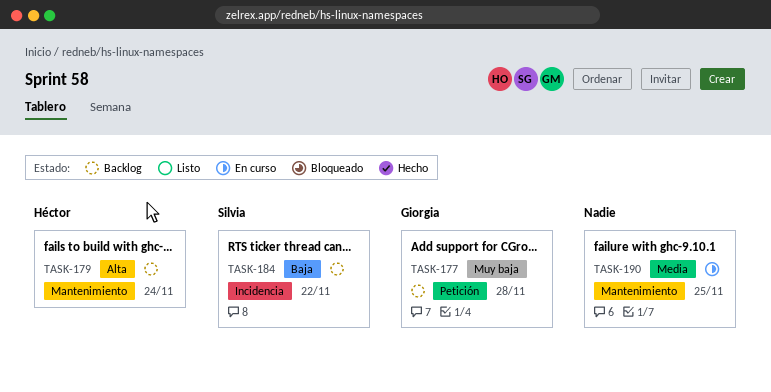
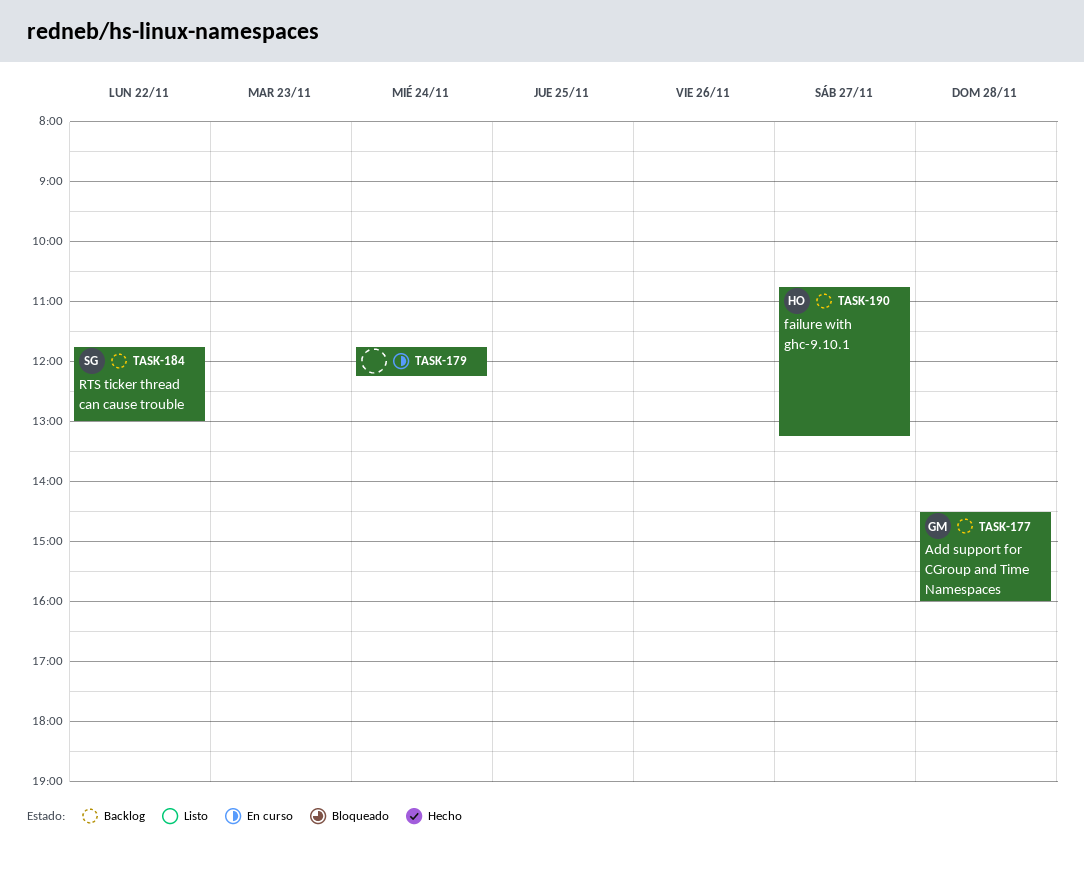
TASK-179, status: Backlog -> En curso
TASK-179, owner: Héctor -> none
TASK-190, status: En curso -> Backlog
TASK-190, owner: none -> Héctor
TASK-190, day: Nov 25 -> Nov 27

